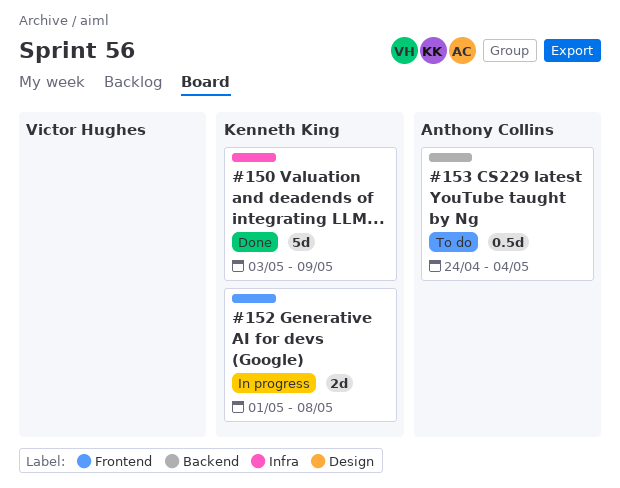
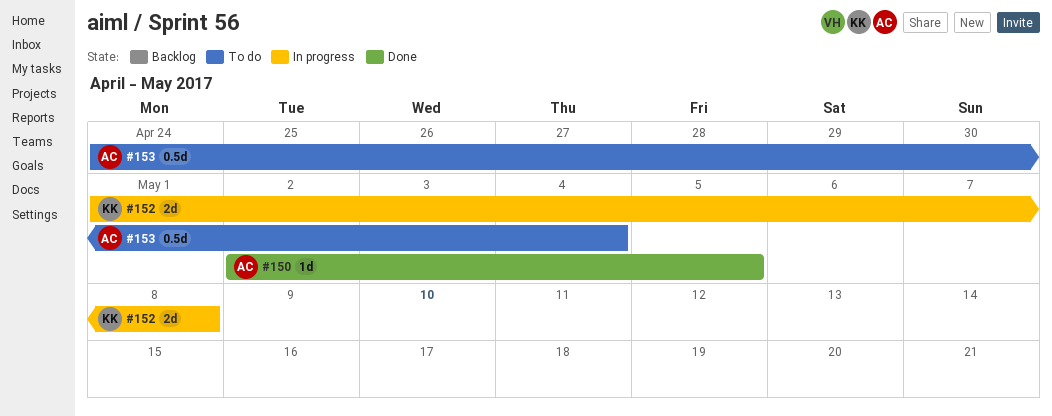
#150, owner: Kenneth King -> Anthony Collins
#150, estimate: 5d -> 1d
#150, start: May 3 -> May 2
#150, due: May 9 -> May 5

